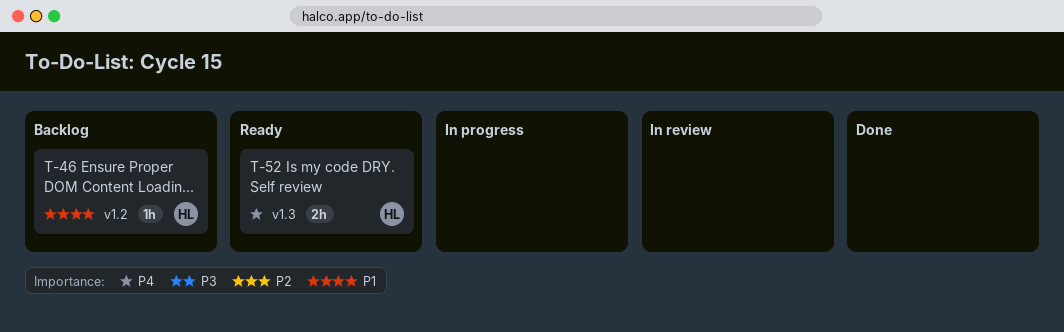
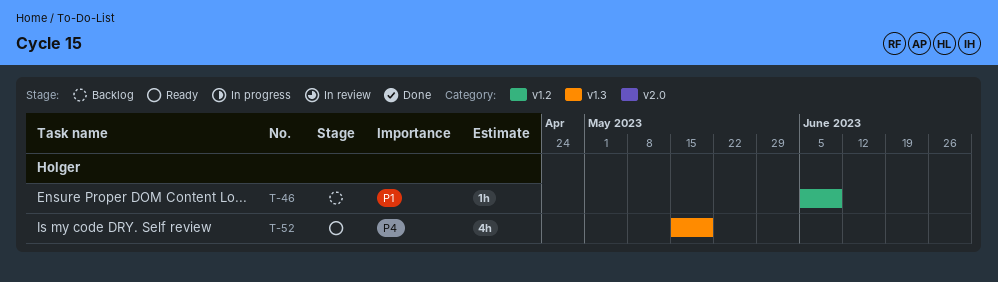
T-52, estimate: 2h -> 4h

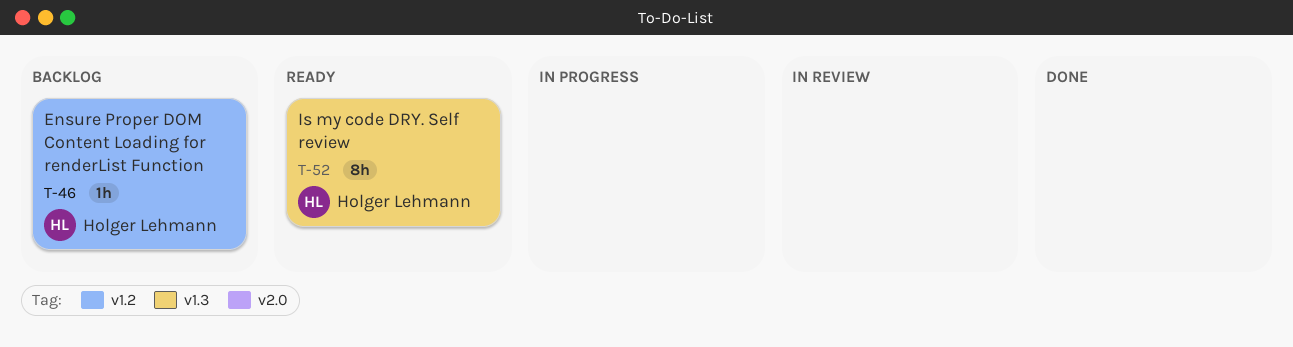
T-52, estimate: 4h -> 8h

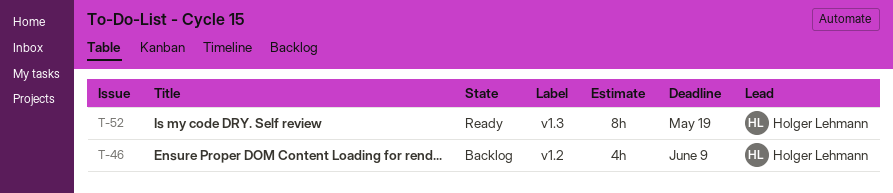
T-46, estimate: 1h -> 4h

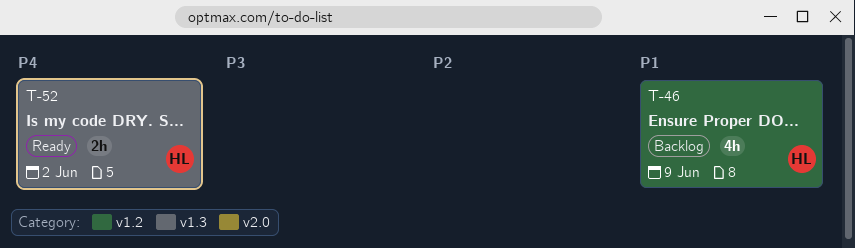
T-52, estimate: 8h -> 2h
T-52, due: May 19 -> Jun 2

